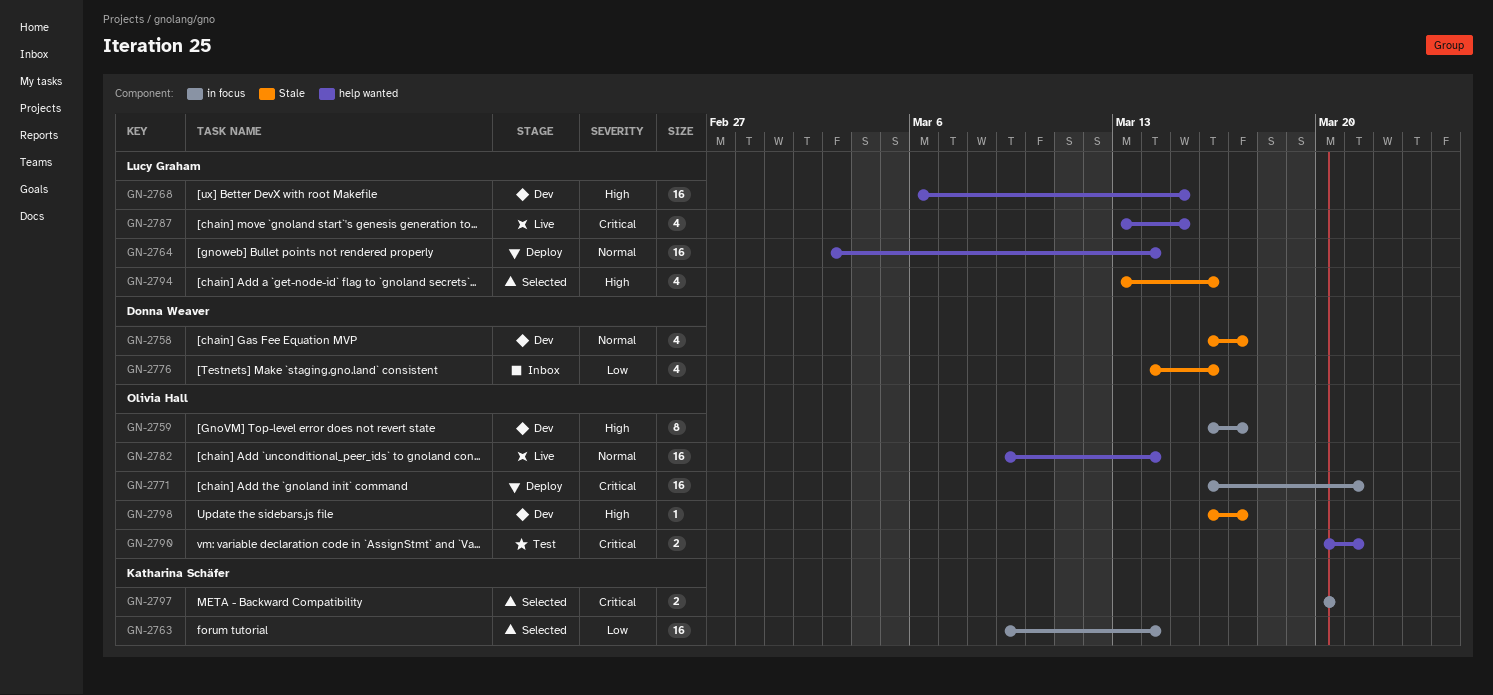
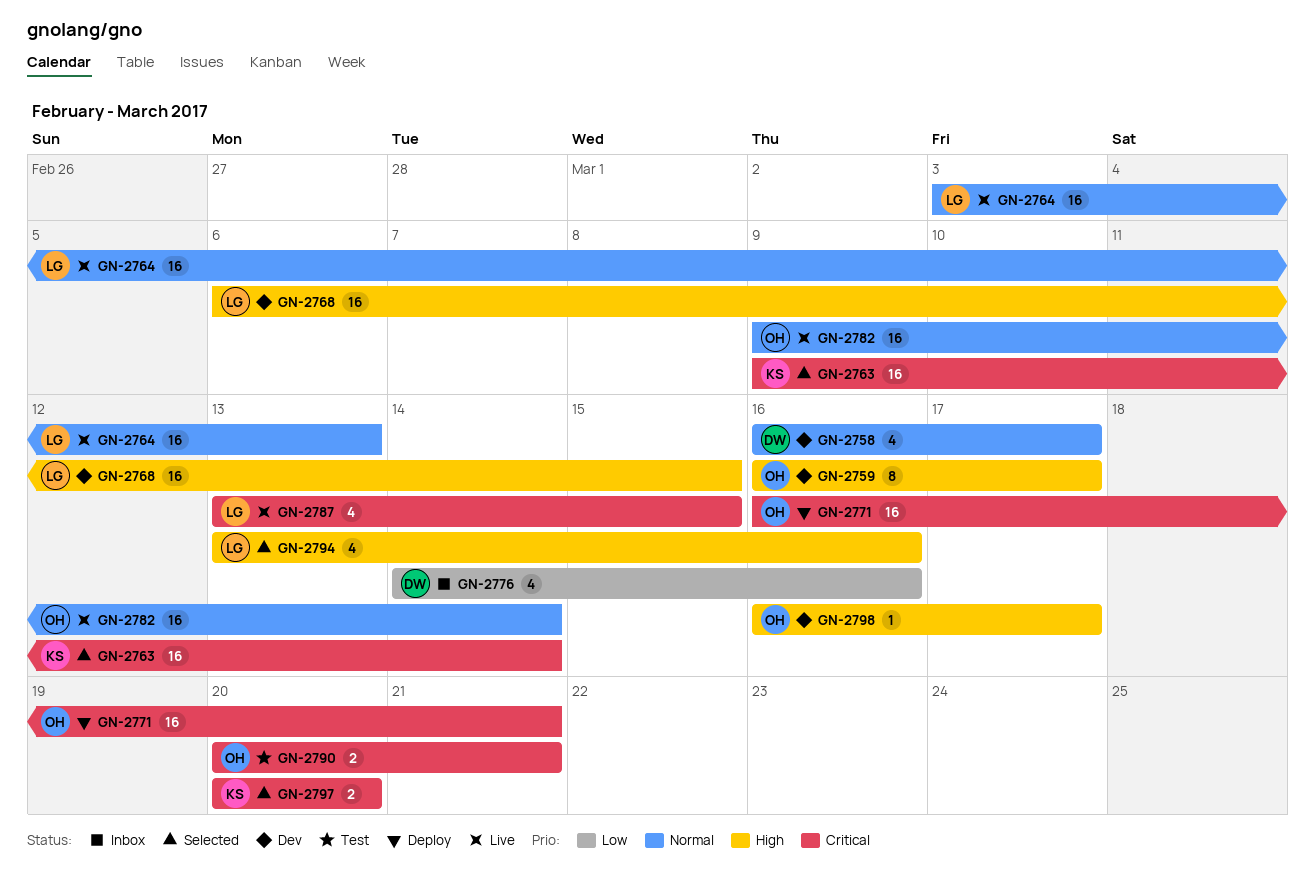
GN-2763, priority: Low -> Critical
GN-2764, status: Deploy -> Live
GN-2764, due: Mar 14 -> Mar 13

